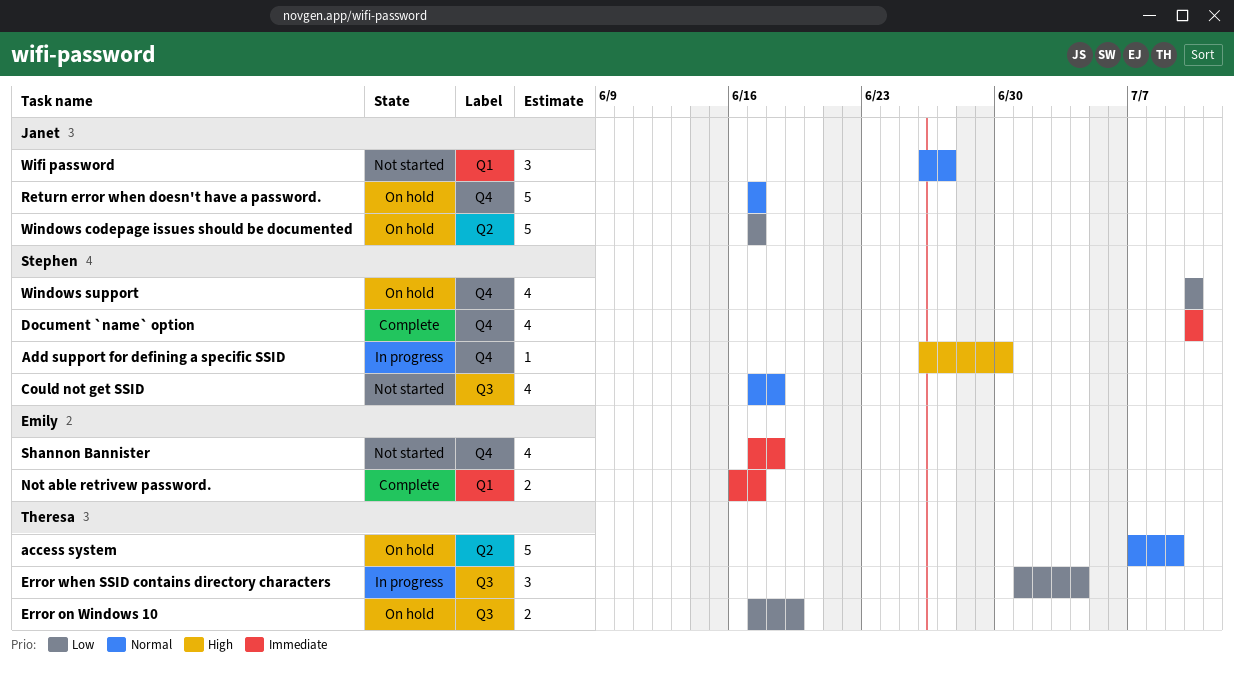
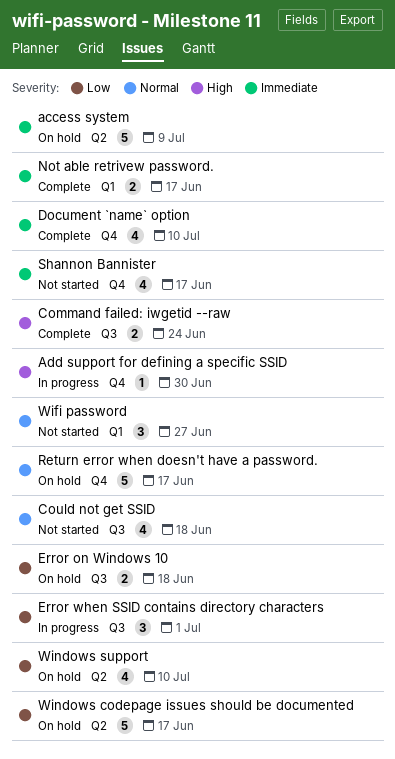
access system, priority: Normal -> Immediate
Command failed: iwgetid --raw: none -> present
Error on Windows 10, due: Jun 19 -> Jun 18
Error when SSID contains directory characters, due: Jul 4 -> Jul 1
Shannon Bannister, due: Jun 18 -> Jun 17
Windows support, label: Q4 -> Q2

